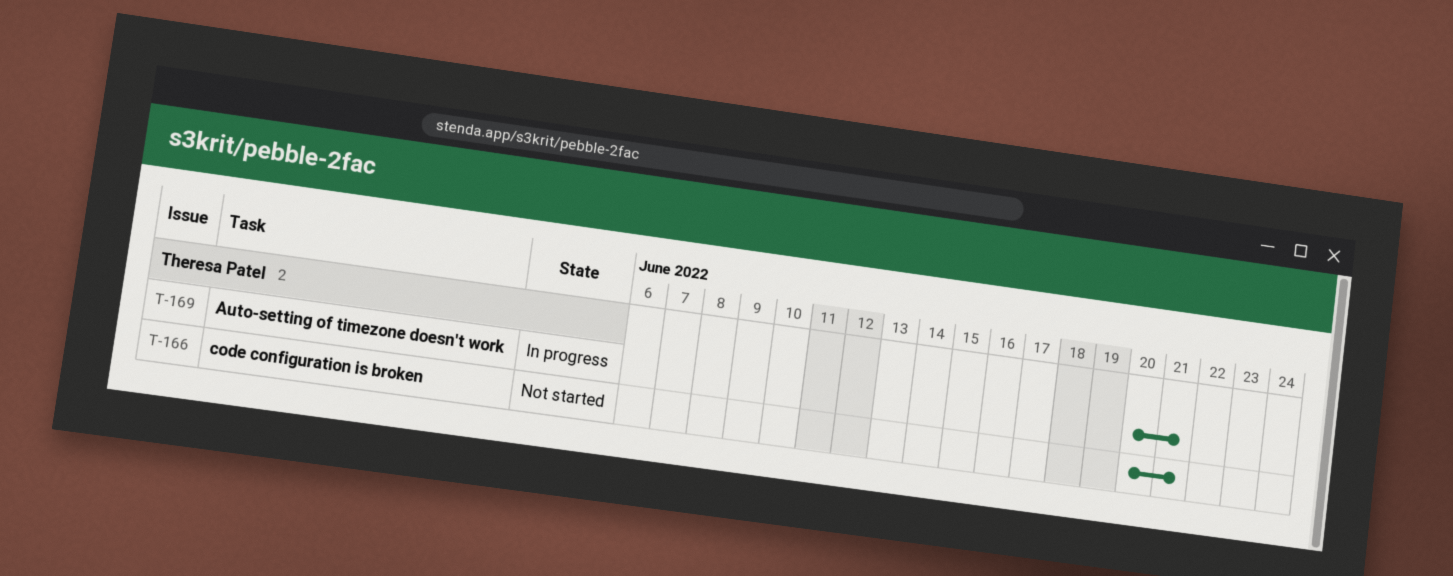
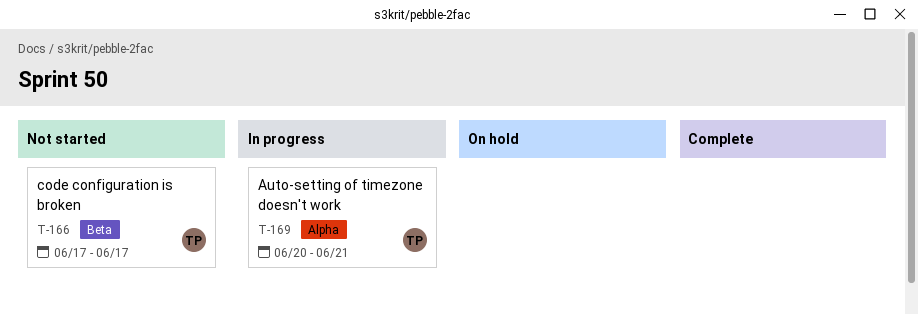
T-166, start: Jun 20 -> Jun 17
T-166, due: Jun 21 -> Jun 17

